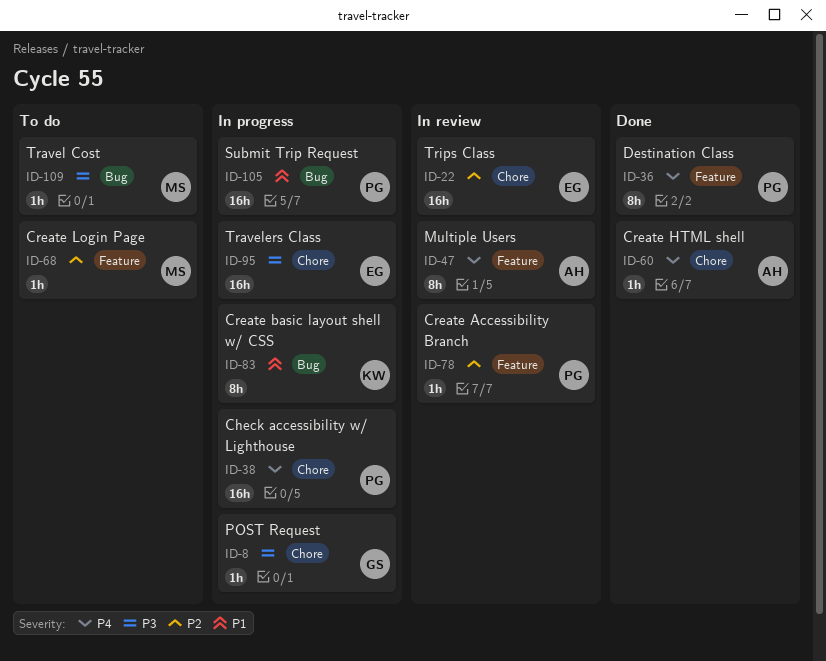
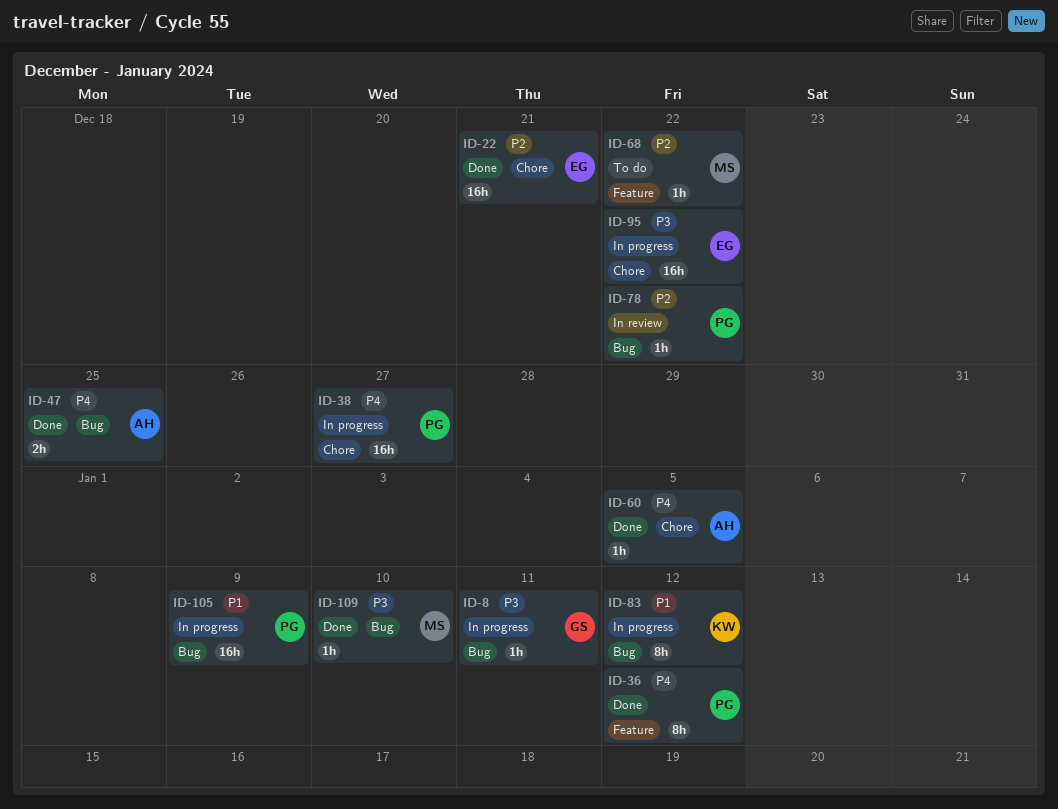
ID-8, label: Chore -> Bug
ID-22, status: In review -> Done
ID-47, status: In review -> Done
ID-47, label: Feature -> Bug
ID-47, estimate: 8h -> 2h
ID-78, label: Feature -> Bug
ID-109, status: To do -> Done

